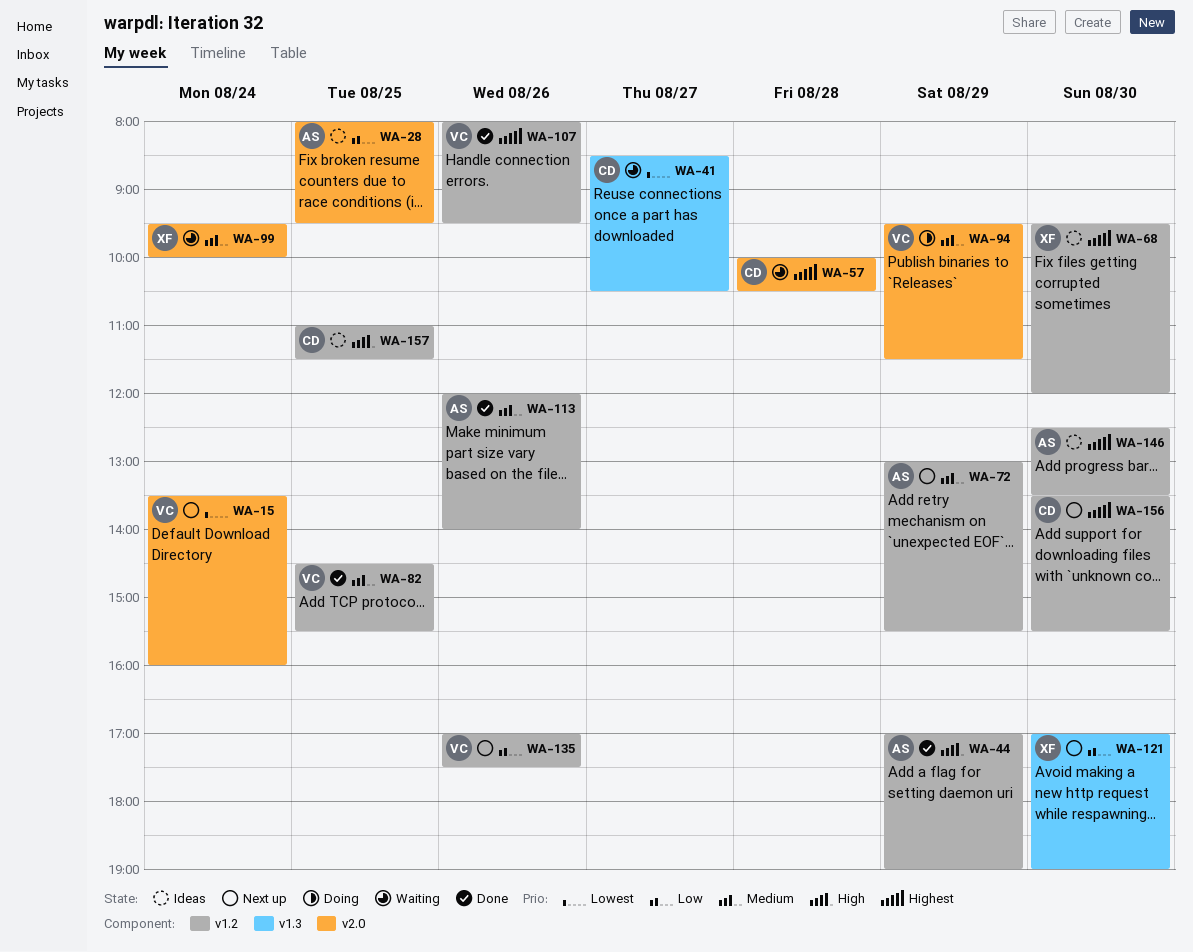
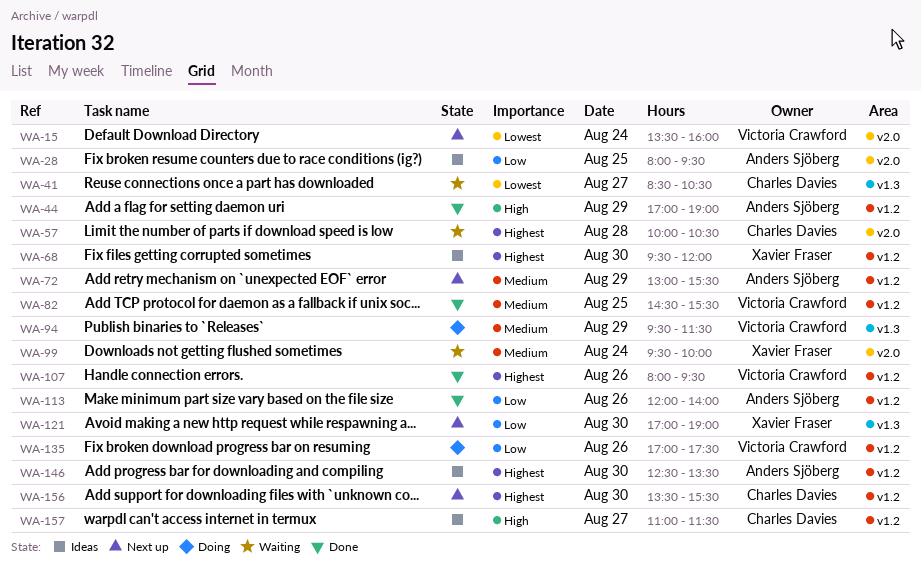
WA-94, label: v2.0 -> v1.3
WA-113, priority: Medium -> Low
WA-135, status: Next up -> Doing
WA-157, day: Aug 25 -> Aug 27

